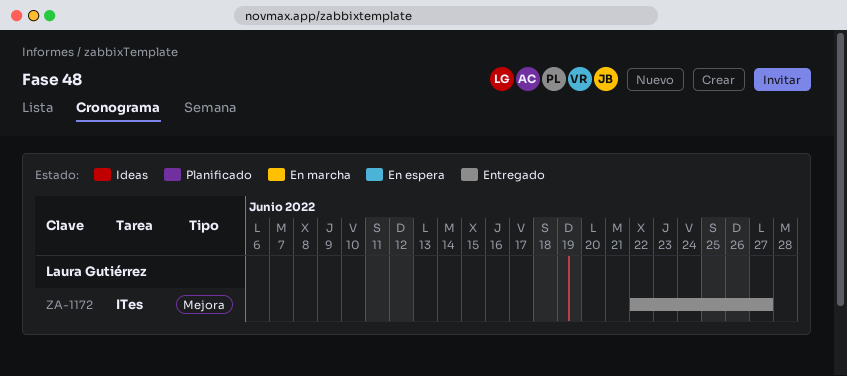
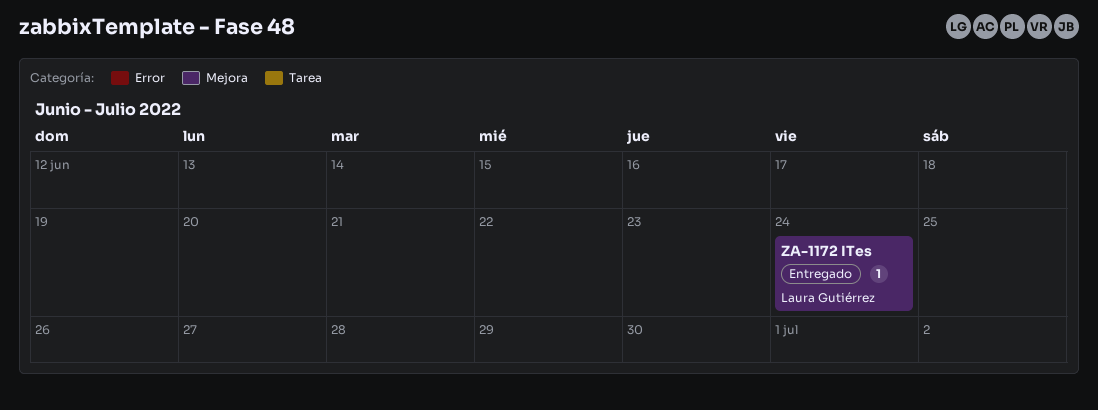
ZA-1172, due: Jun 27 -> Jun 24

